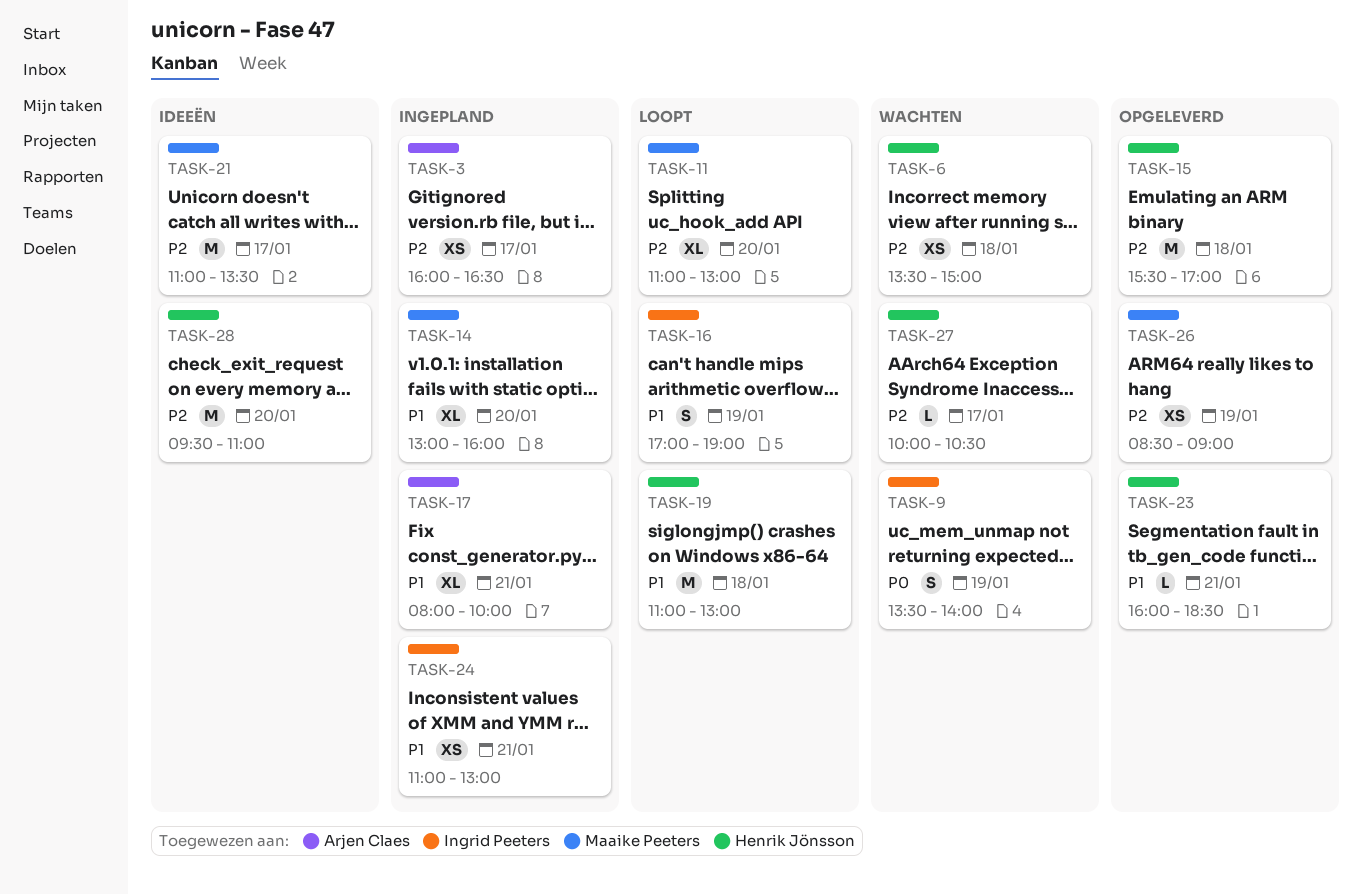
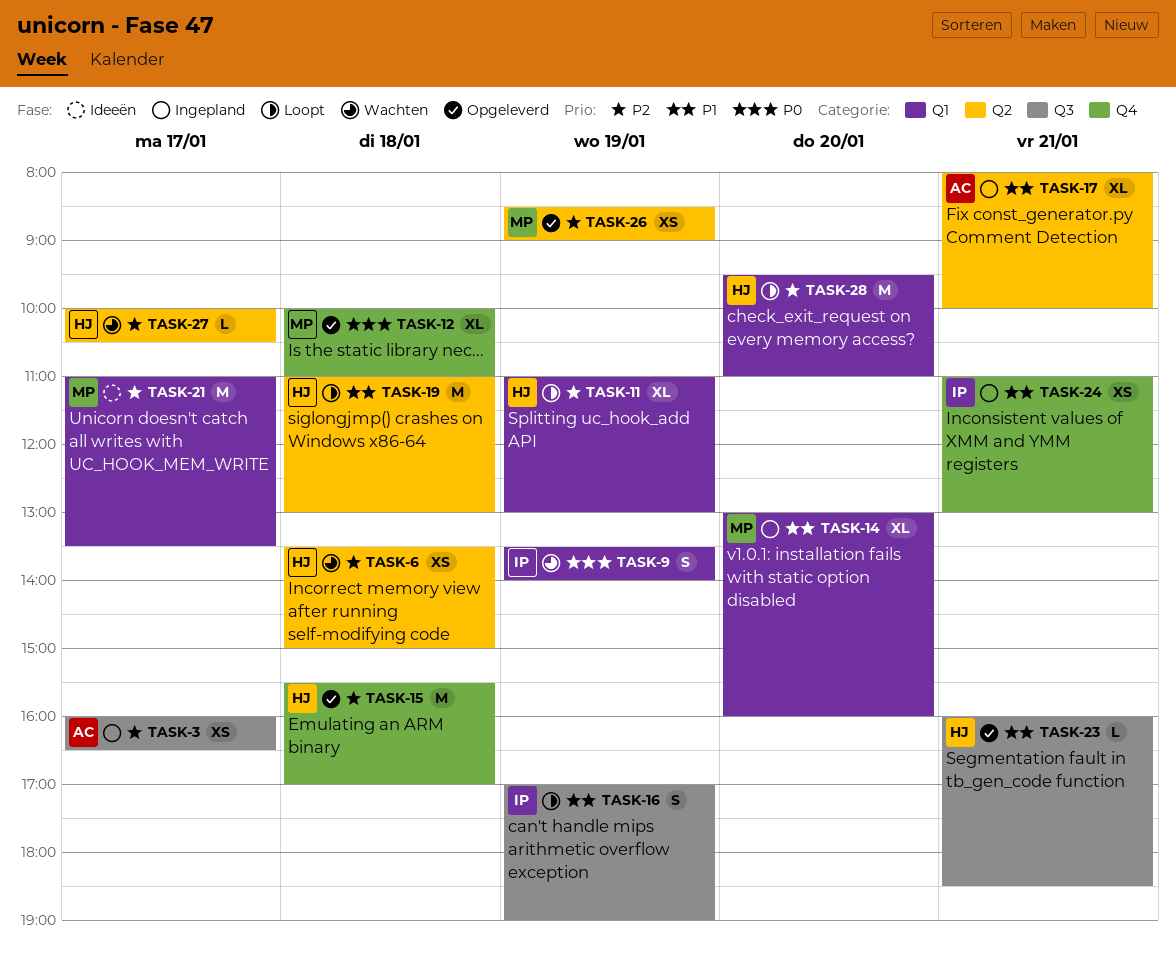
TASK-11, owner: Maaike Peeters -> Henrik Jönsson
TASK-11, day: Jan 20 -> Jan 19
TASK-12: none -> present
TASK-28, status: Ideeën -> Loopt

